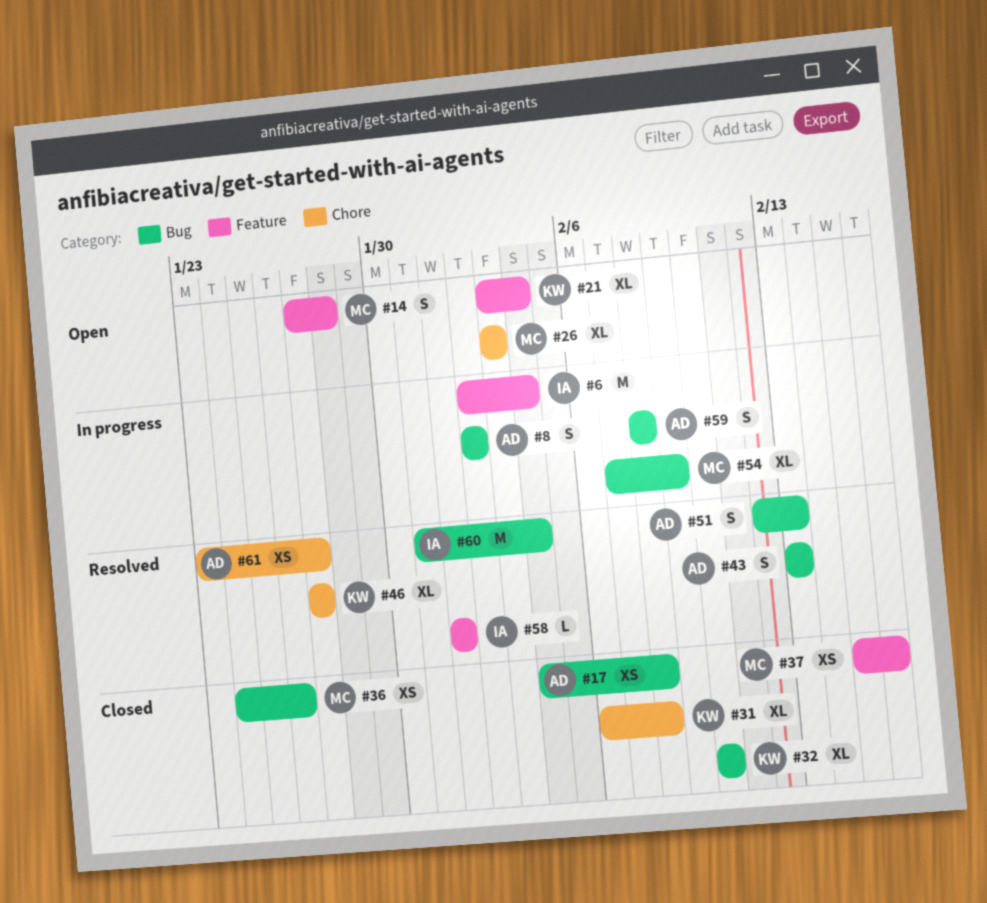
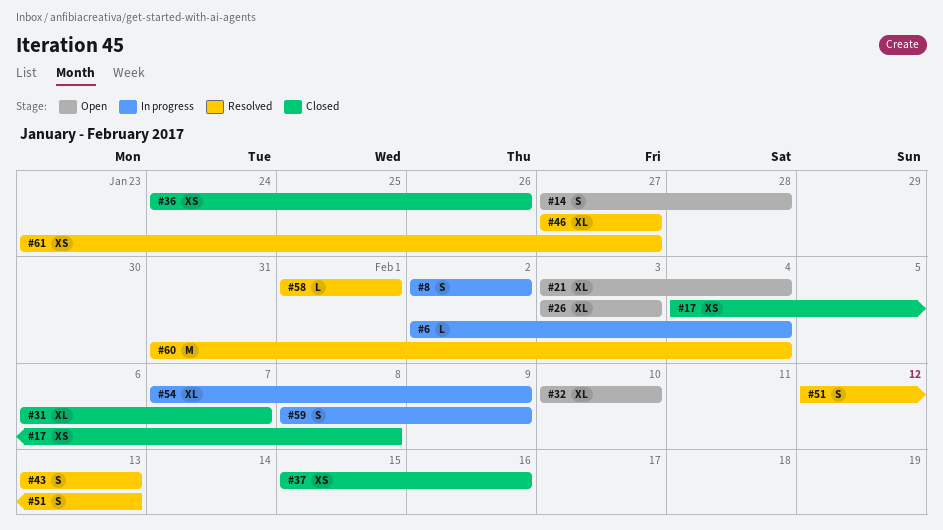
#6, estimate: M -> L
#31, due: Feb 8 -> Feb 7
#32, status: Closed -> Open
#59, due: Feb 8 -> Feb 9

